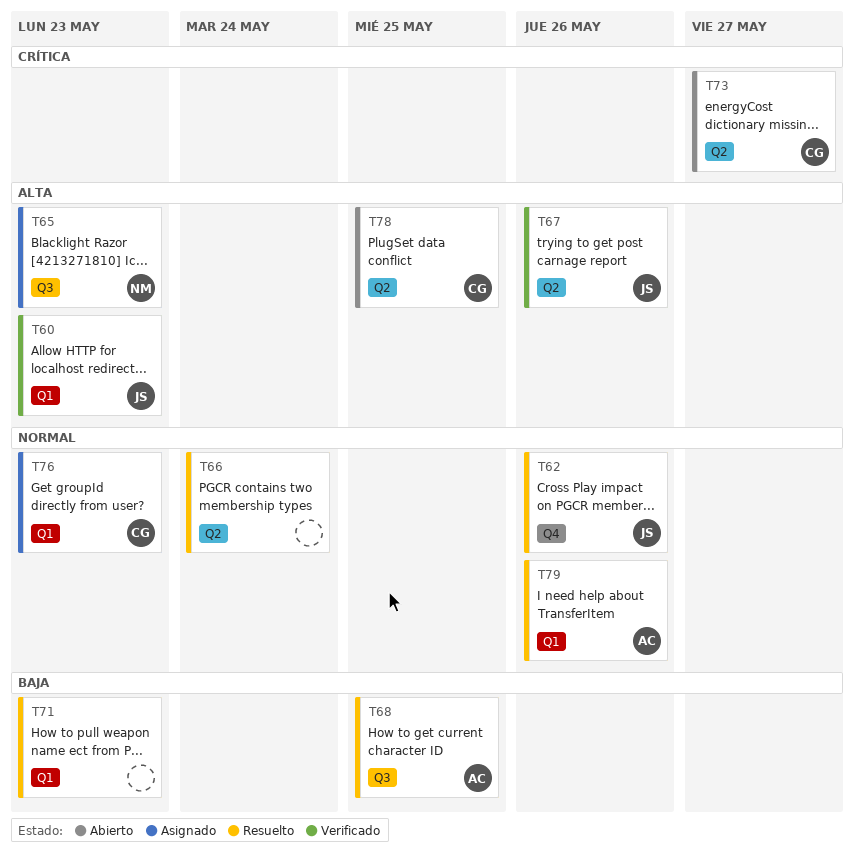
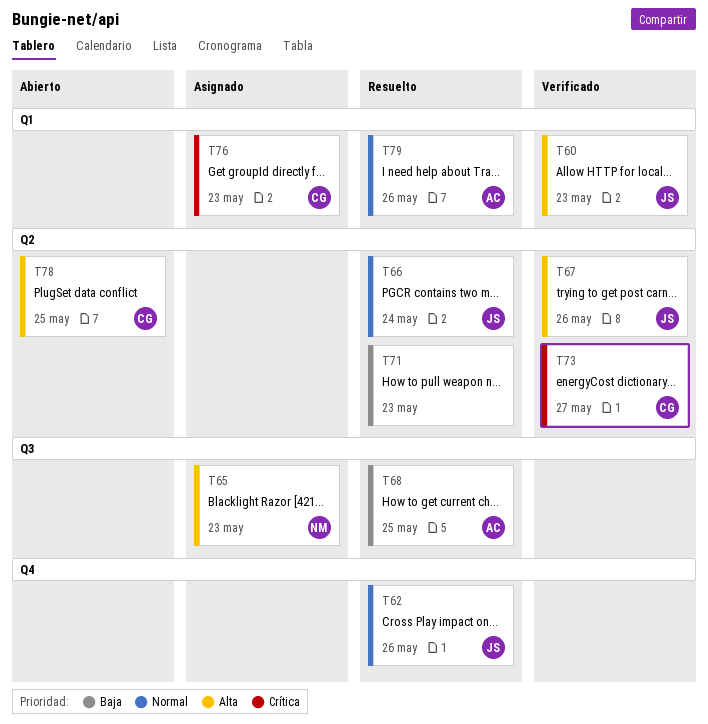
T66, owner: none -> JS
T71, label: Q1 -> Q2
T73, status: Abierto -> Verificado
T76, priority: Normal -> Crítica

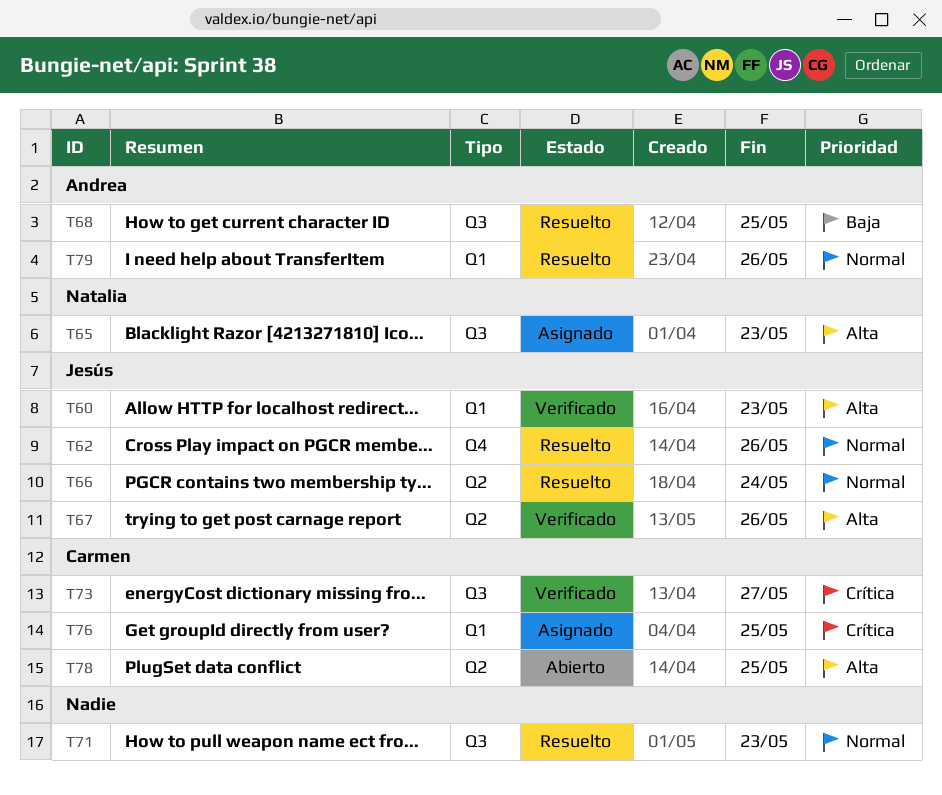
T71, priority: Baja -> Normal
T71, label: Q2 -> Q3
T73, label: Q2 -> Q3
T76, due: May 23 -> May 25

